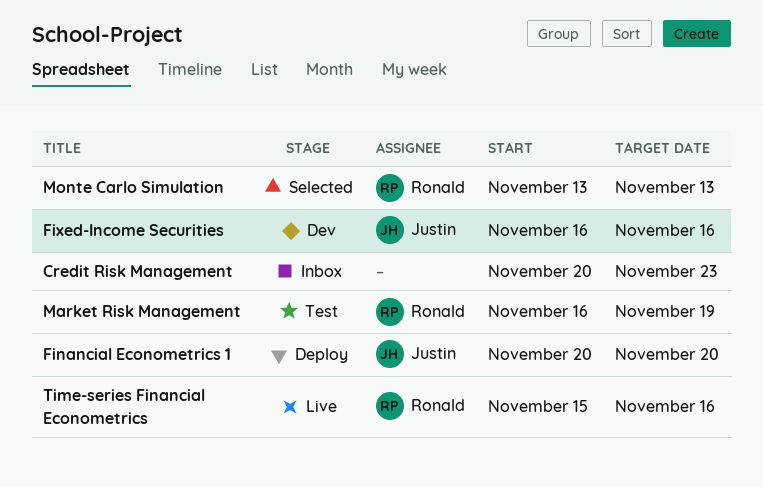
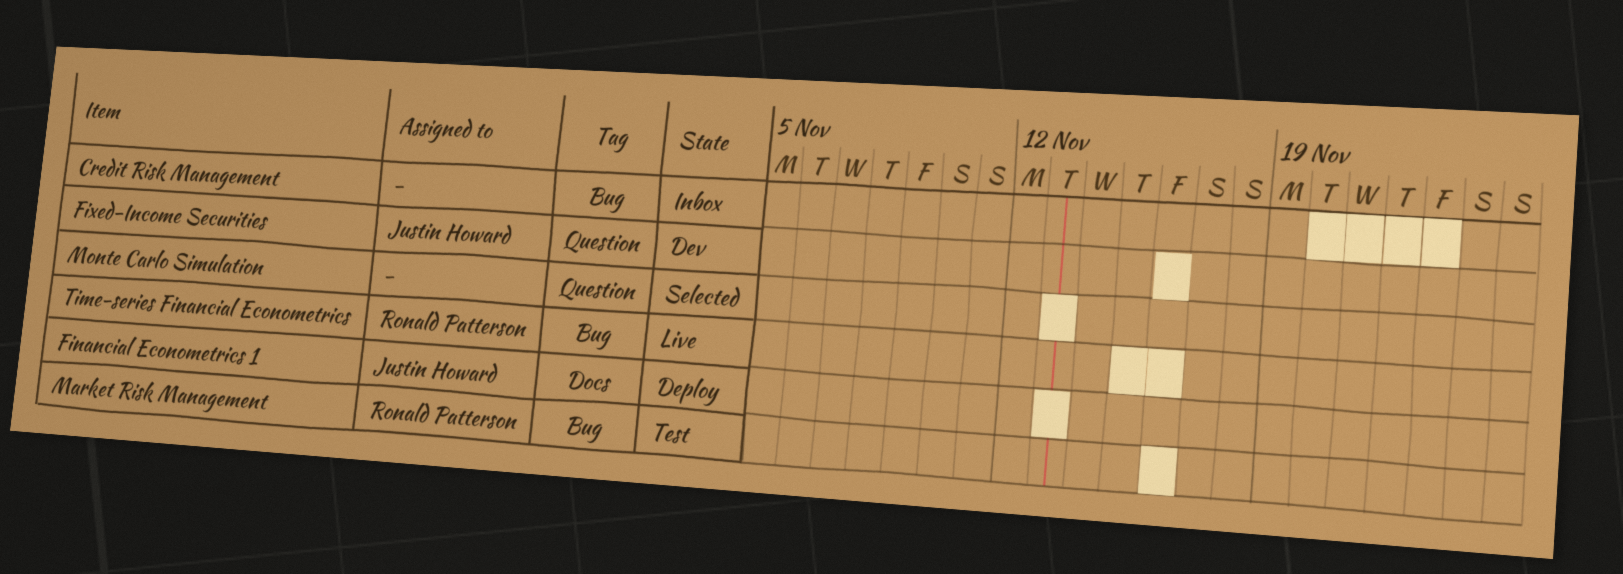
Financial Econometrics 1, start: Nov 20 -> Nov 13
Financial Econometrics 1, due: Nov 20 -> Nov 13
Market Risk Management, due: Nov 19 -> Nov 16
Monte Carlo Simulation, owner: Ronald Patterson -> none

